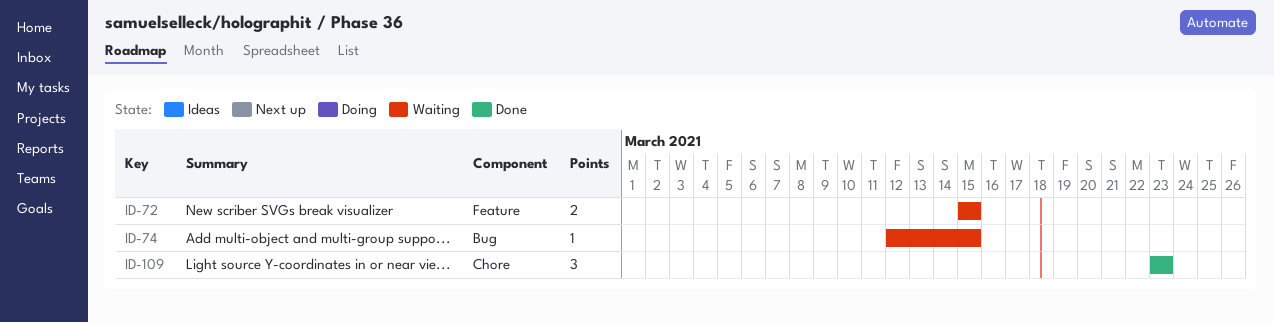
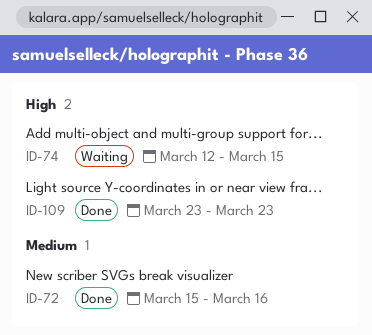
ID-72, status: Waiting -> Done
ID-72, due: Mar 15 -> Mar 16

